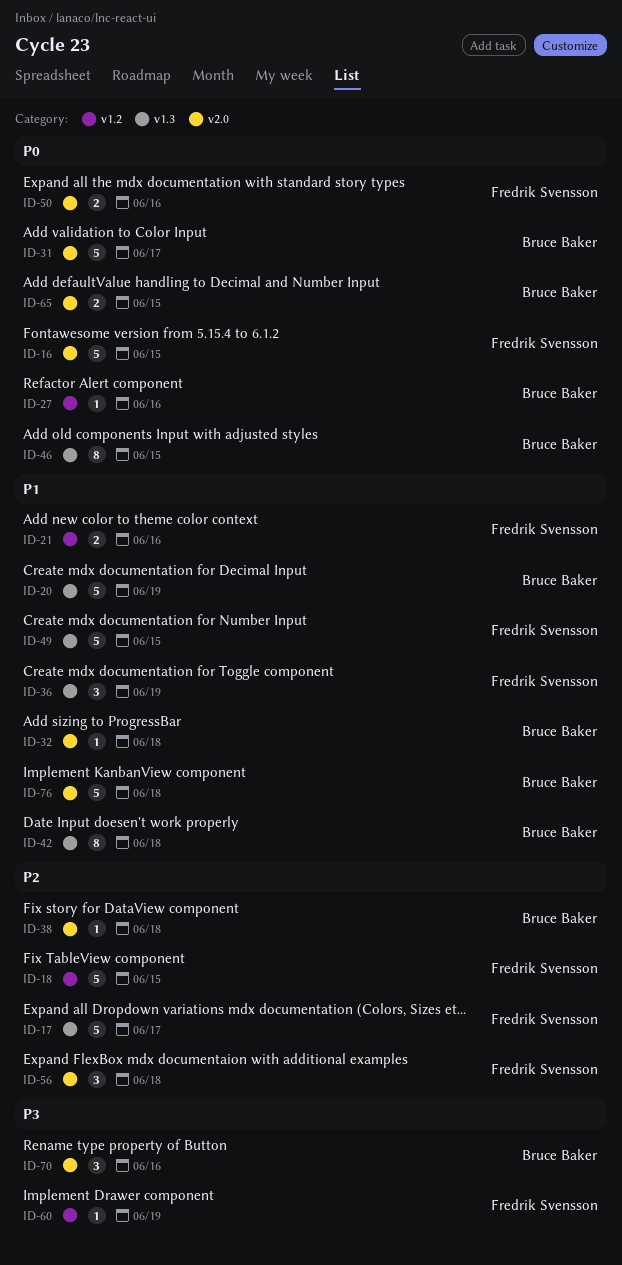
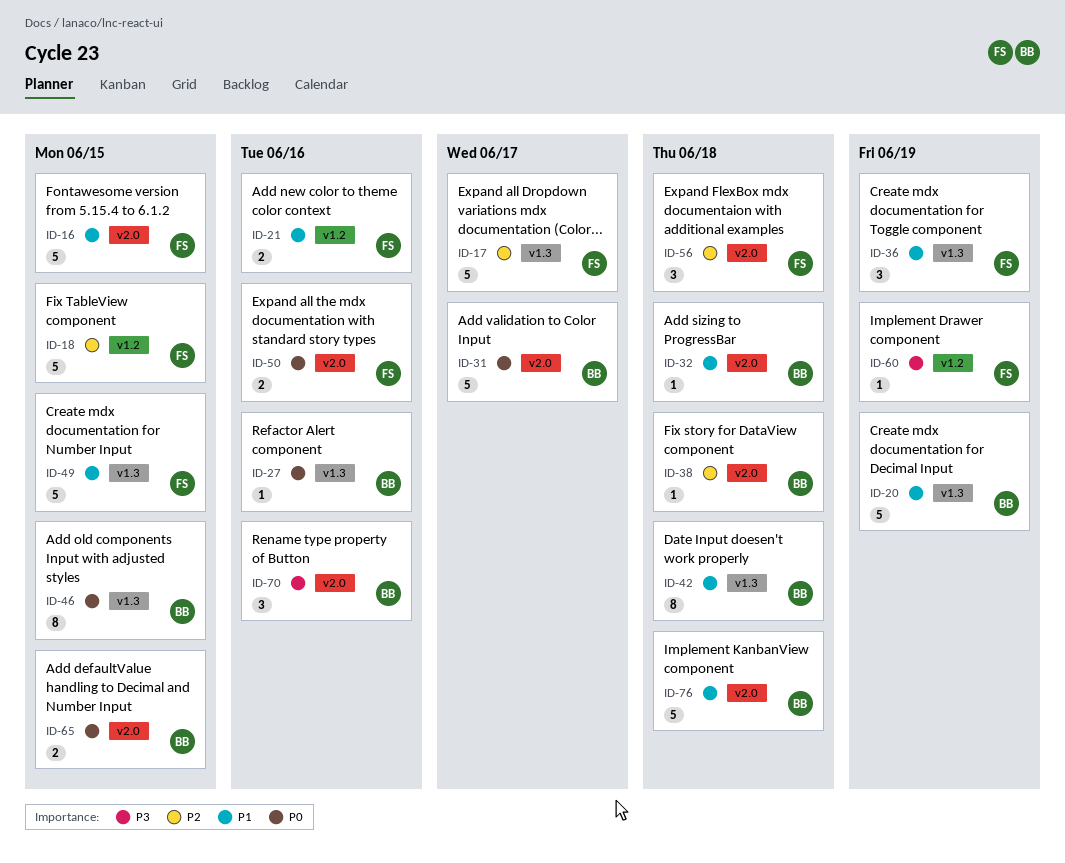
ID-16, priority: P0 -> P1
ID-27, label: v1.2 -> v1.3

